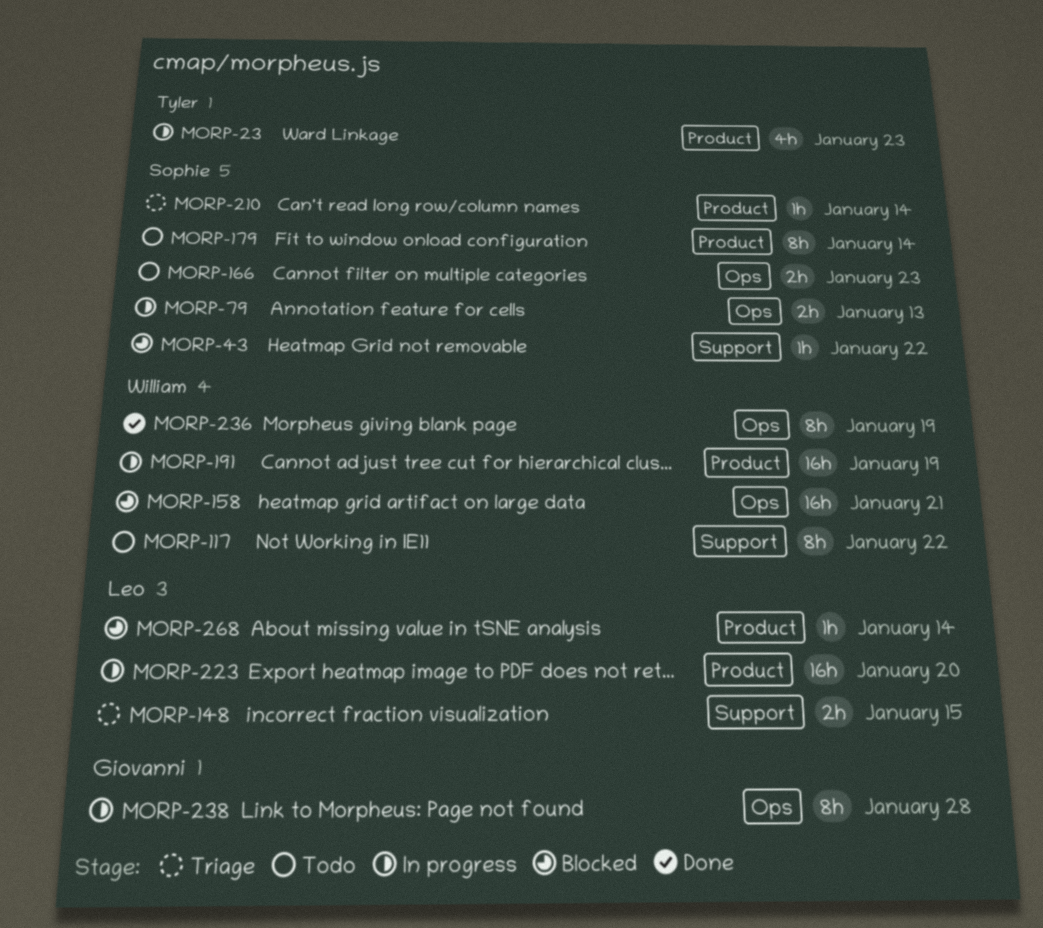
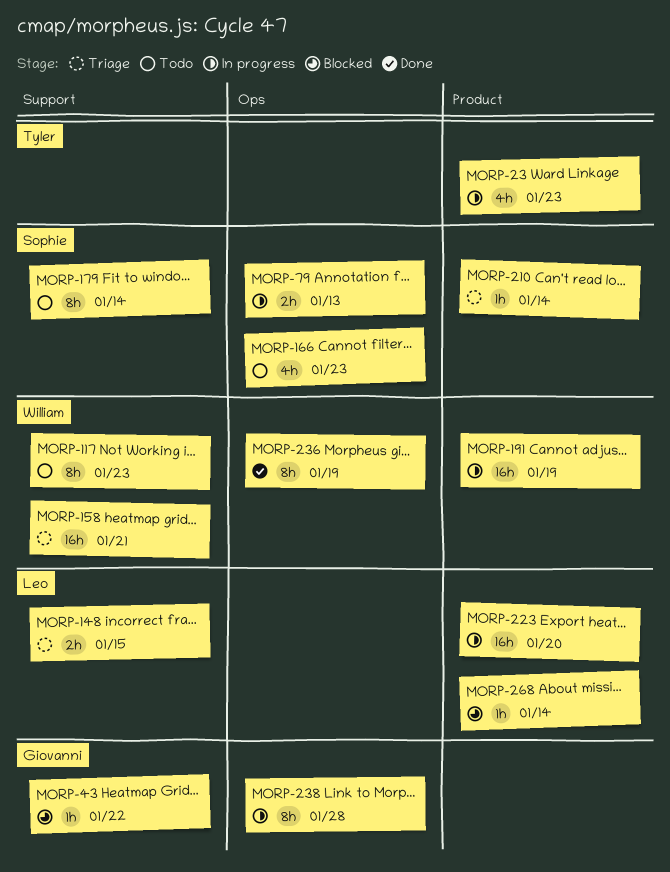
MORP-43, owner: Sophie -> Giovanni
MORP-117, due: Jan 22 -> Jan 23
MORP-158, status: Blocked -> Triage
MORP-158, label: Ops -> Support
MORP-166, estimate: 2h -> 4h
MORP-179, label: Product -> Support

